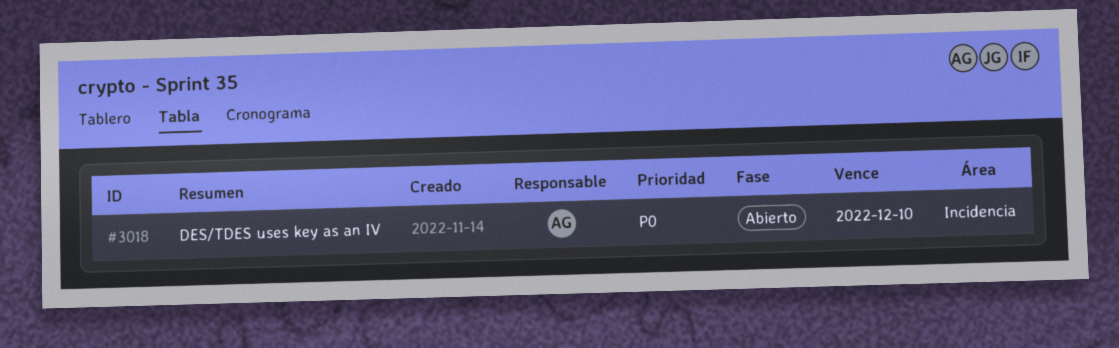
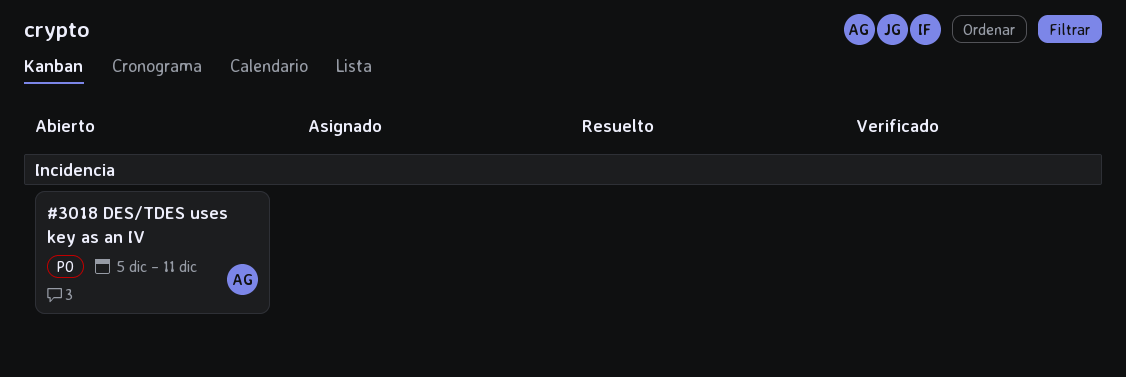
#3018, due: Dec 10 -> Dec 11

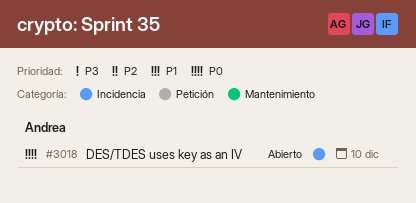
#3018, due: Dec 11 -> Dec 10

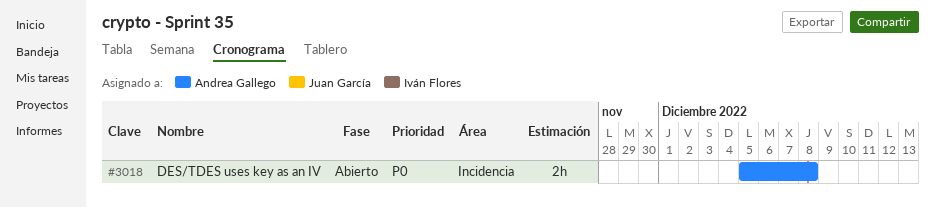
#3018, due: Dec 10 -> Dec 8

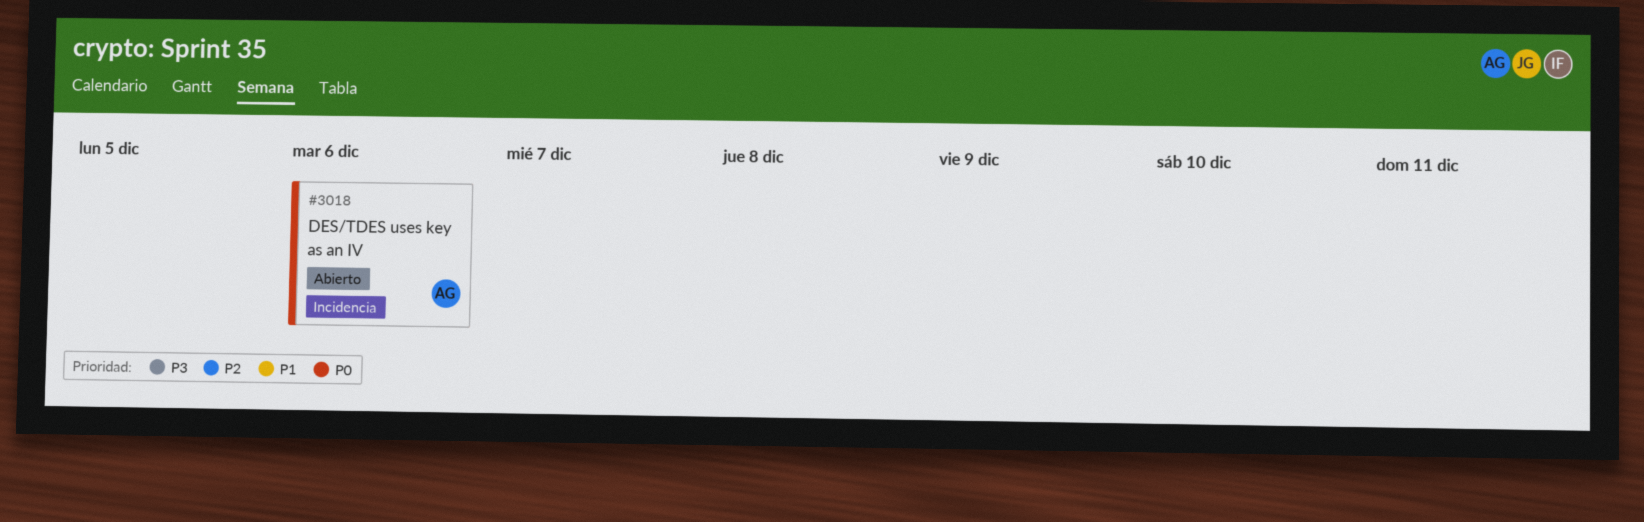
#3018, due: Dec 8 -> Dec 6

